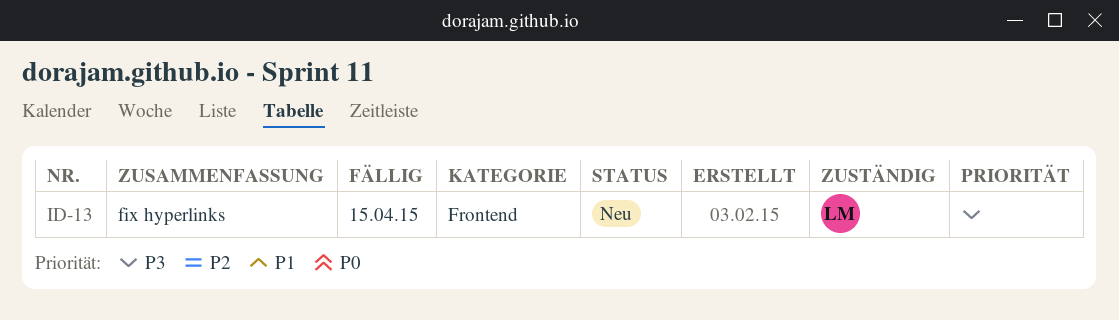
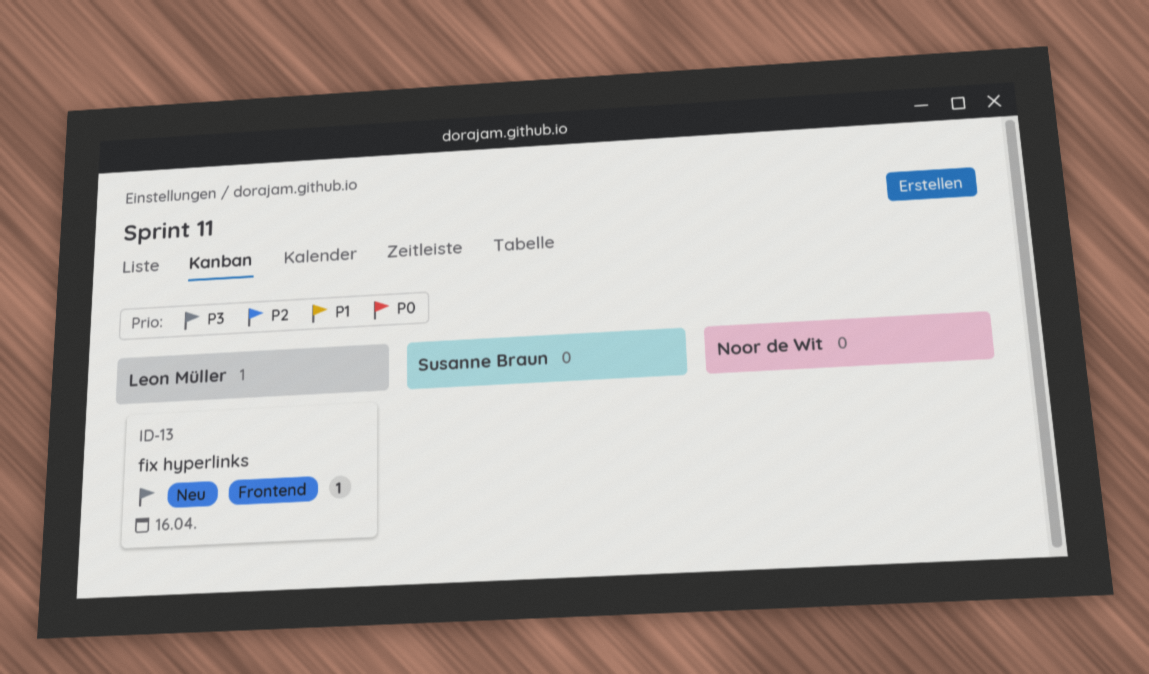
ID-13, due: Apr 15 -> Apr 16

